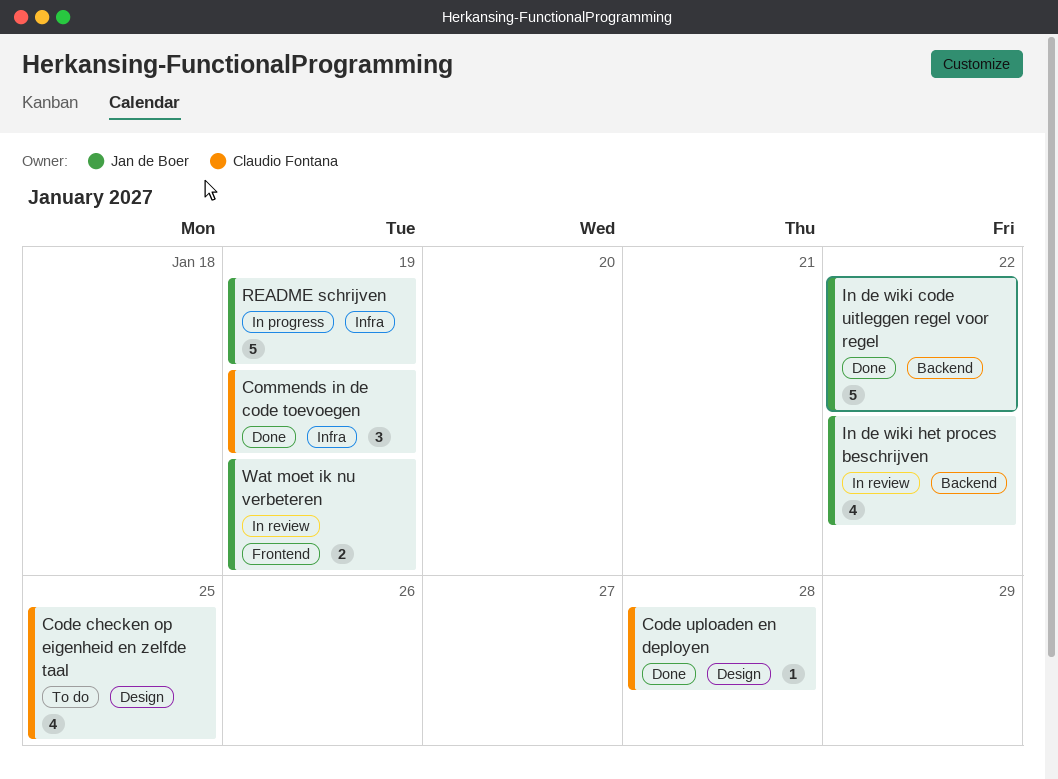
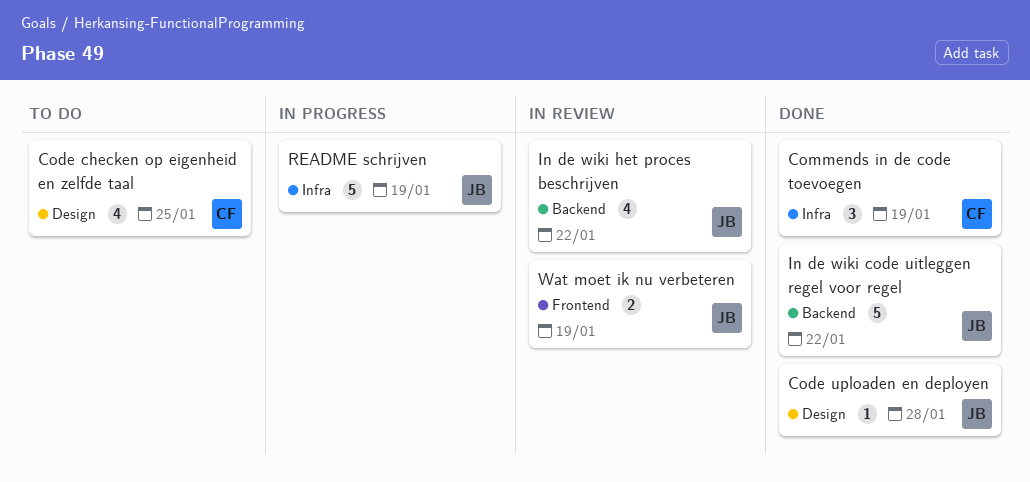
Code uploaden en deployen, owner: Claudio Fontana -> Jan de Boer

